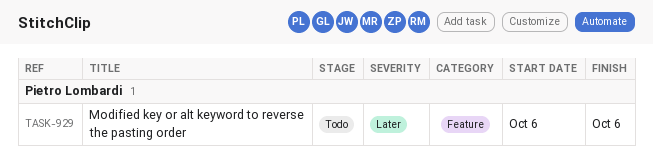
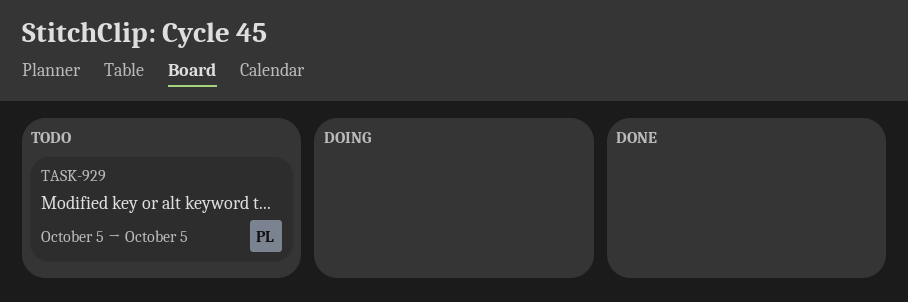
TASK-929, start: Oct 6 -> Oct 5
TASK-929, due: Oct 6 -> Oct 5

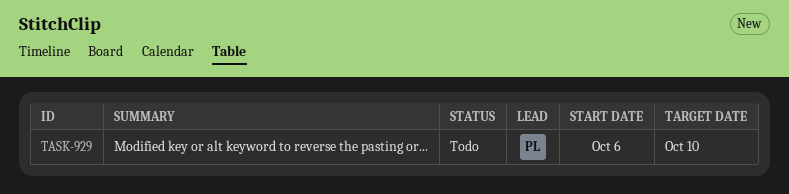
TASK-929, start: Oct 5 -> Oct 6
TASK-929, due: Oct 5 -> Oct 10

